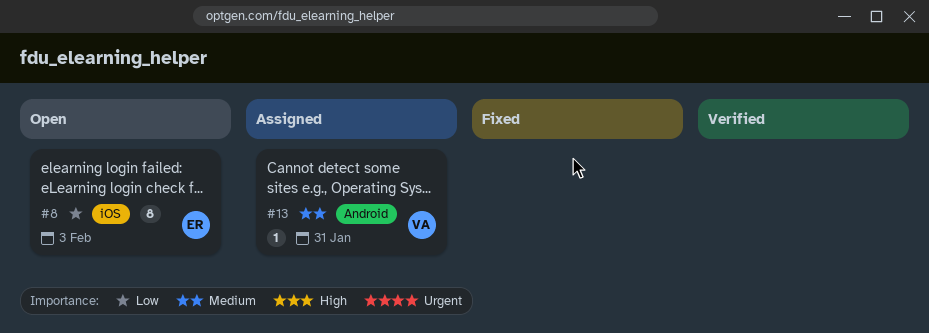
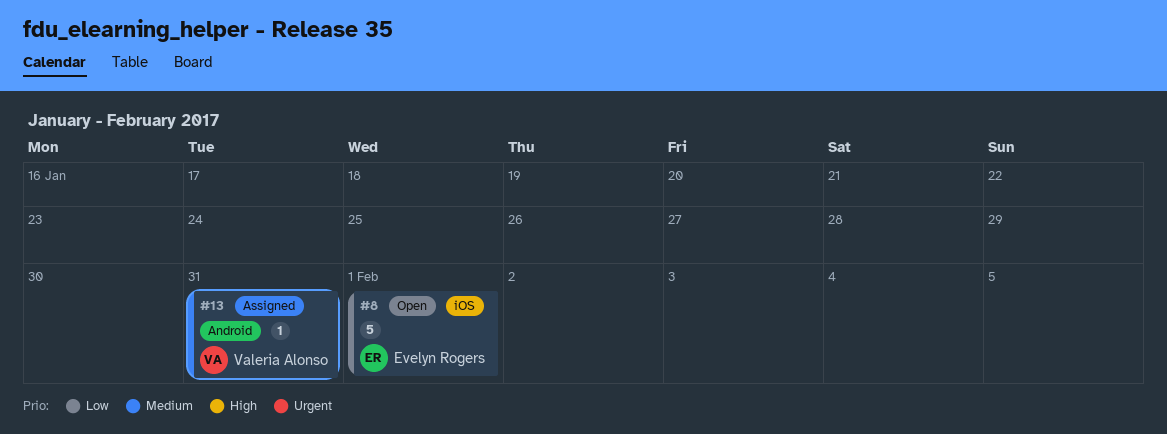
#8, estimate: 8 -> 5
#8, due: Feb 3 -> Feb 1

